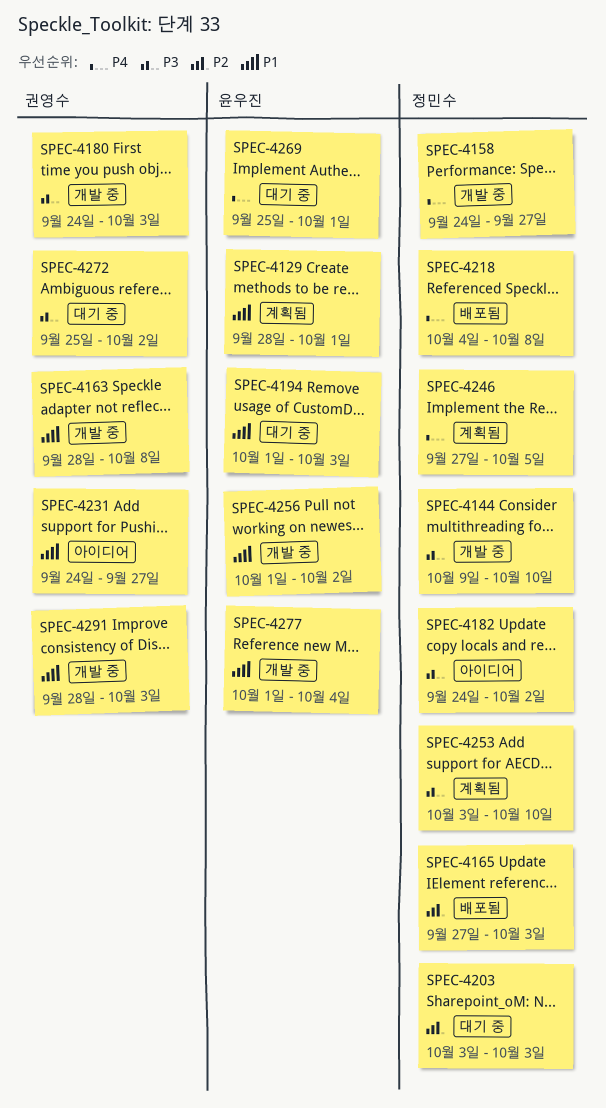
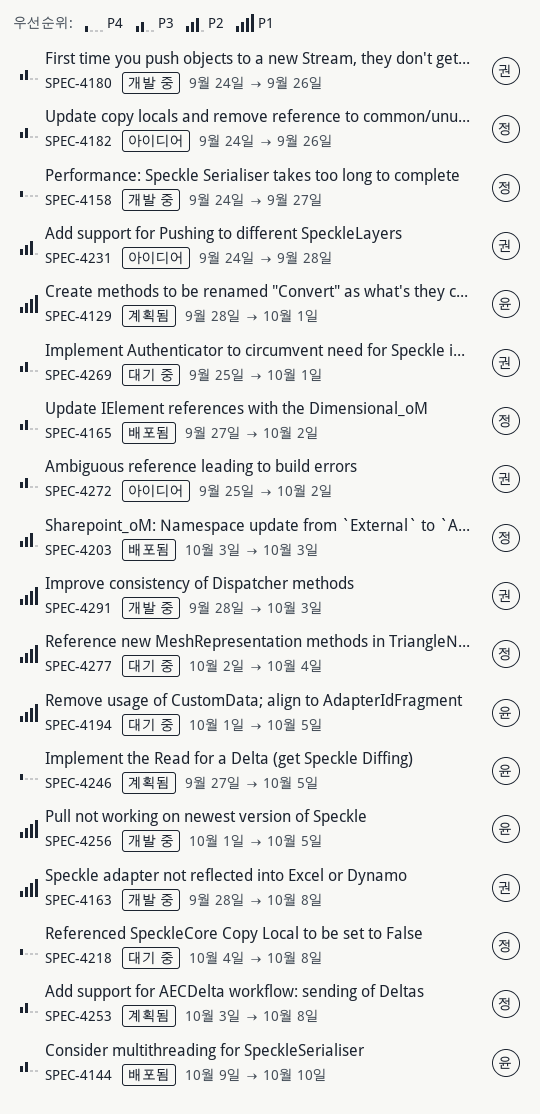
SPEC-4144, status: 개발 중 -> 배포됨
SPEC-4144, owner: 정민수 -> 윤우진
SPEC-4165, priority: P2 -> P3
SPEC-4165, due: Oct 3 -> Oct 2
SPEC-4180, due: Oct 3 -> Sep 26
SPEC-4182, due: Oct 2 -> Sep 26
SPEC-4194, due: Oct 3 -> Oct 5
SPEC-4203, status: 대기 중 -> 배포됨
SPEC-4218, status: 배포됨 -> 대기 중
SPEC-4231, priority: P1 -> P2
SPEC-4231, due: Sep 27 -> Sep 28
SPEC-4246, owner: 정민수 -> 윤우진
SPEC-4253, due: Oct 10 -> Oct 8
SPEC-4256, due: Oct 2 -> Oct 5
SPEC-4269, owner: 윤우진 -> 권영수
SPEC-4269, priority: P4 -> P3
SPEC-4272, status: 대기 중 -> 아이디어
SPEC-4277, status: 개발 중 -> 대기 중
SPEC-4277, owner: 윤우진 -> 정민수
SPEC-4277, start: Oct 1 -> Oct 2

